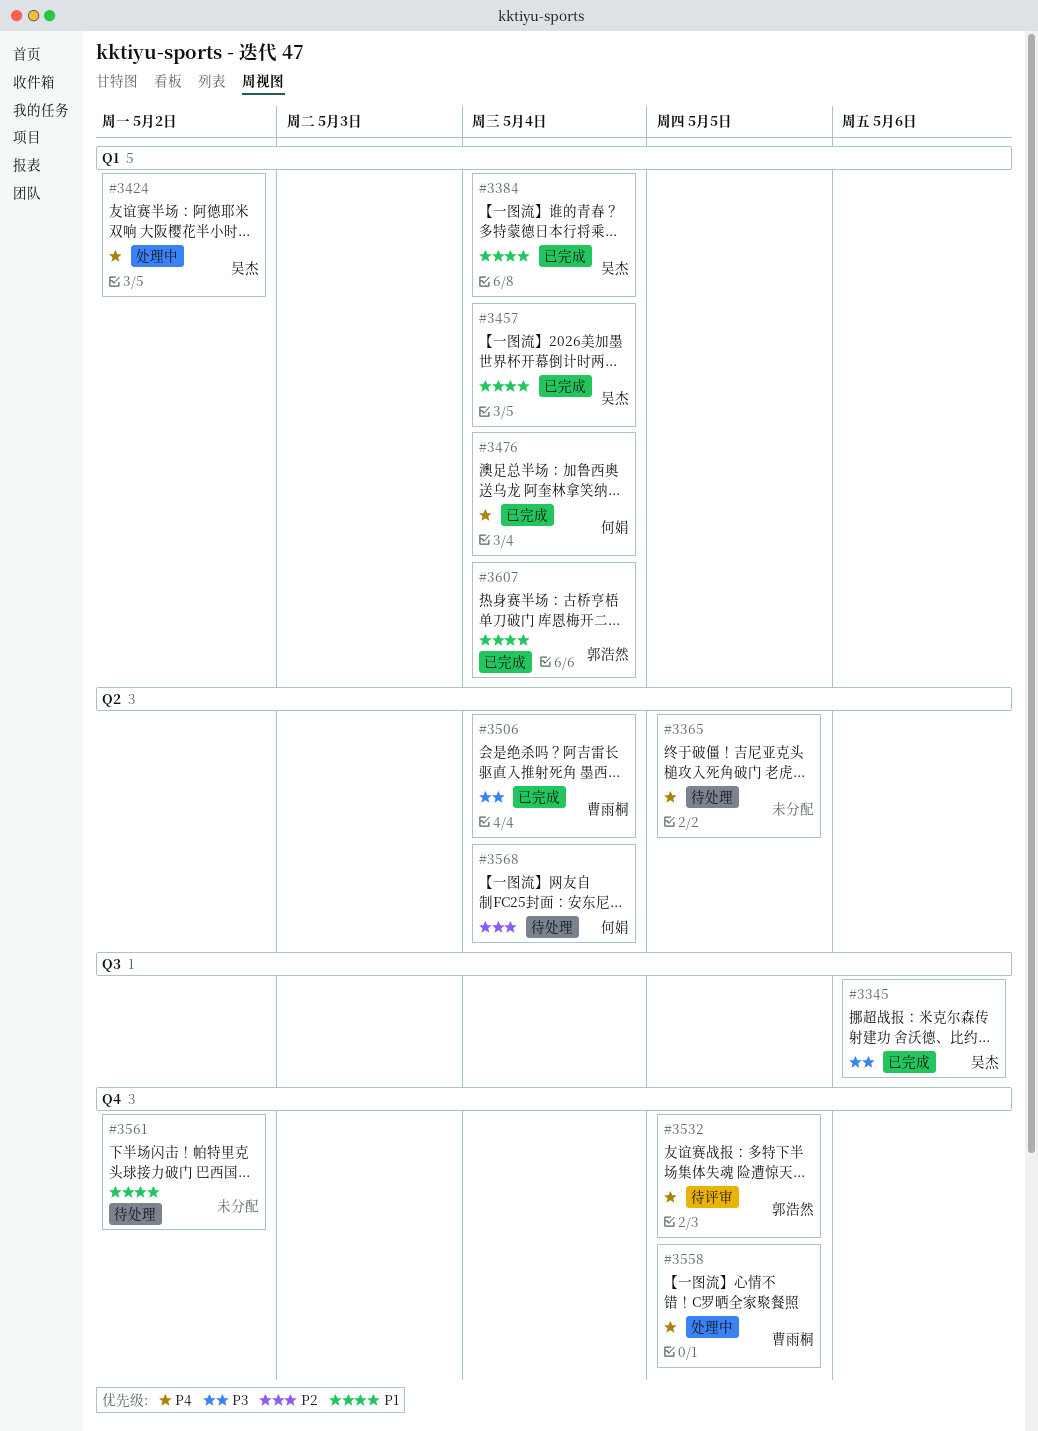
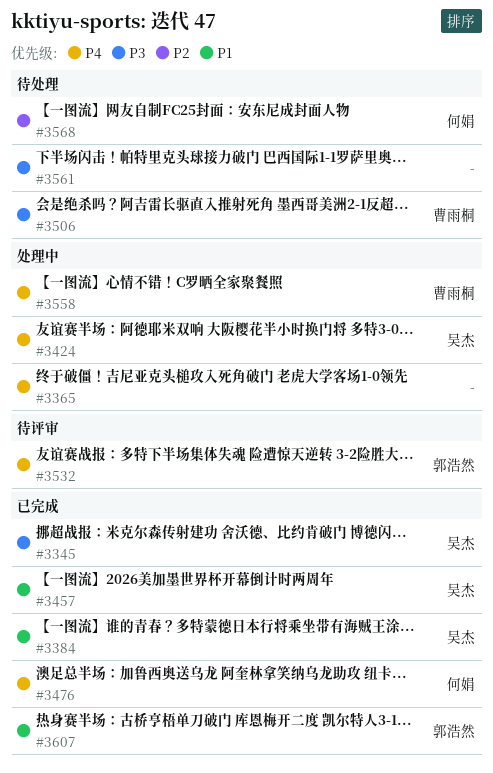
#3365, status: 待处理 -> 处理中
#3506, status: 已完成 -> 待处理
#3561, priority: P1 -> P3

